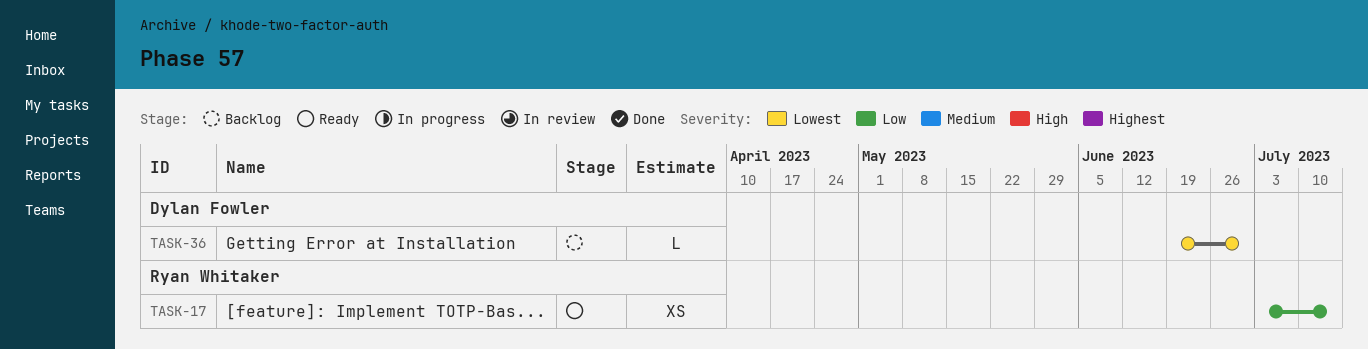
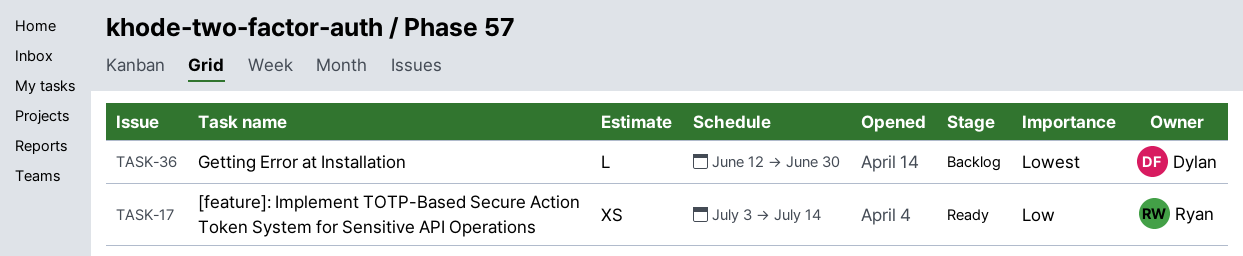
TASK-36, start: Jun 19 -> Jun 12

